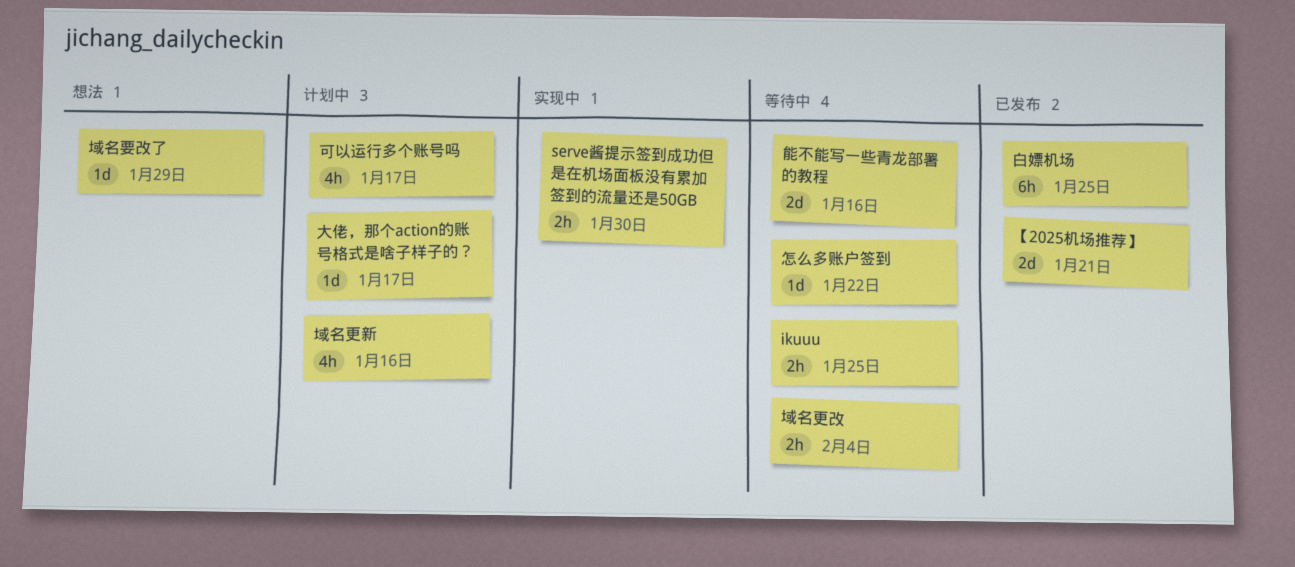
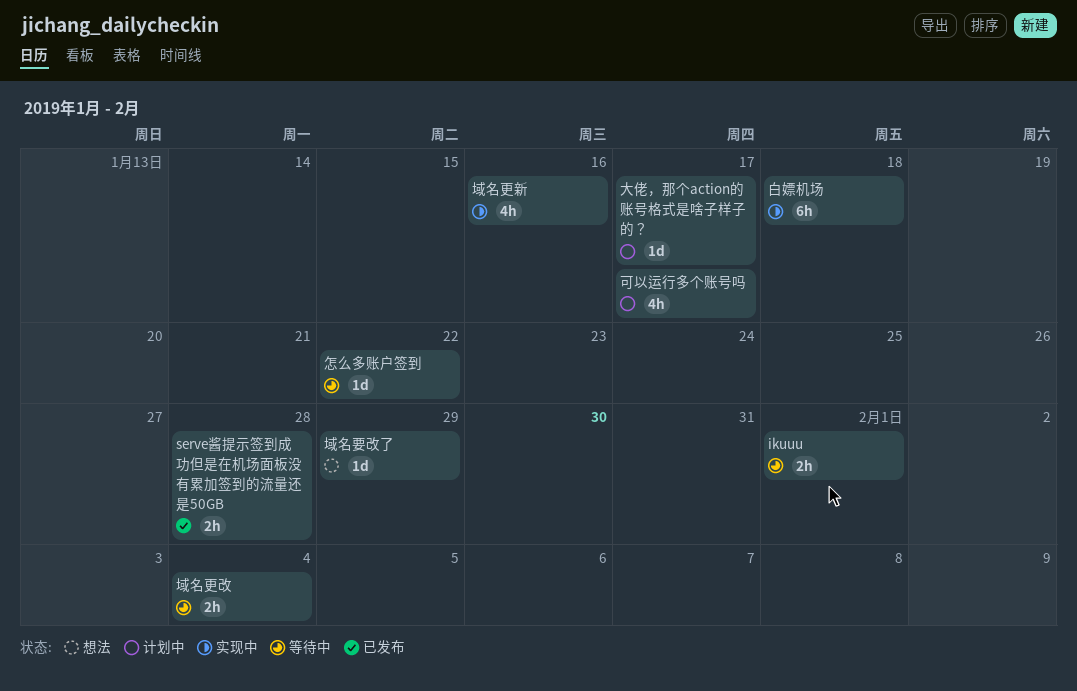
ikuuu, due: Jan 25 -> Feb 1
serve酱提示签到成功但是在机场面板没有累加签到的流量还是50GB, status: 实现中 -> 已发布
serve酱提示签到成功但是在机场面板没有累加签到的流量还是50GB, due: Jan 30 -> Jan 28
【2025机场推荐】: present -> none
域名更新, status: 计划中 -> 实现中
白嫖机场, status: 已发布 -> 实现中
白嫖机场, due: Jan 25 -> Jan 18
能不能写一些青龙部署的教程: present -> none

